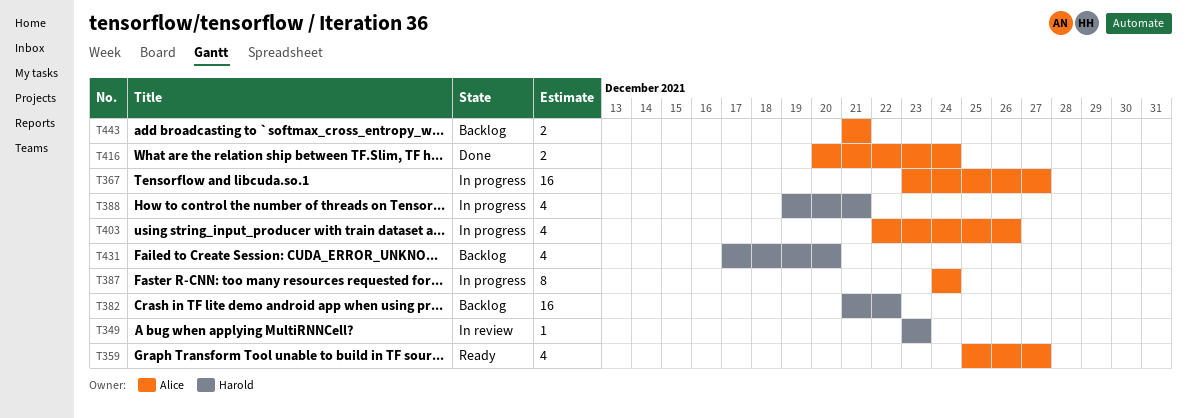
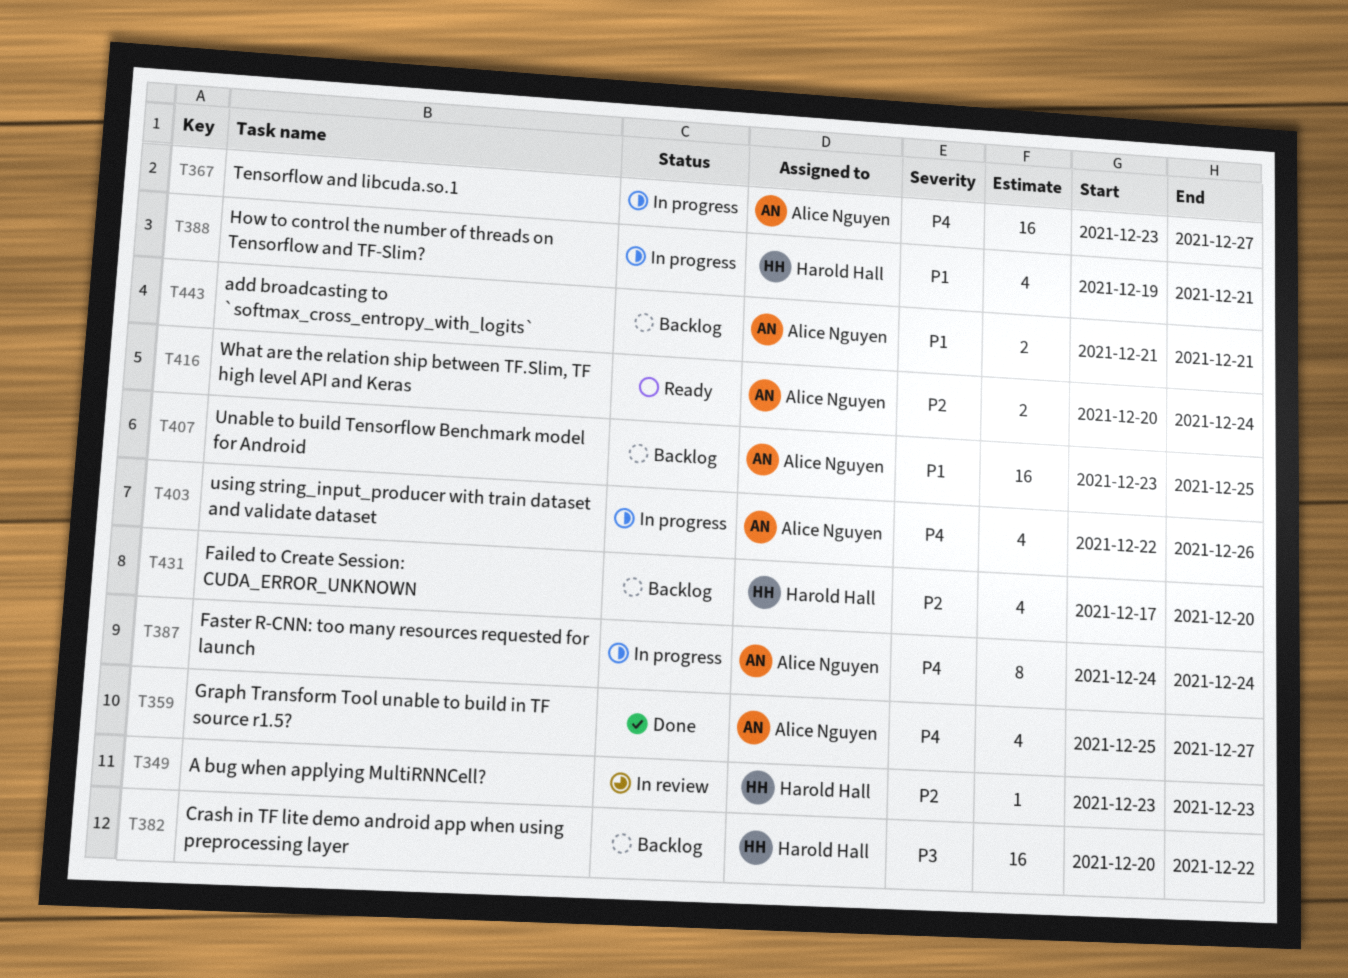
T359, status: Ready -> Done
T382, start: Dec 21 -> Dec 20
T407: none -> present
T416, status: Done -> Ready

